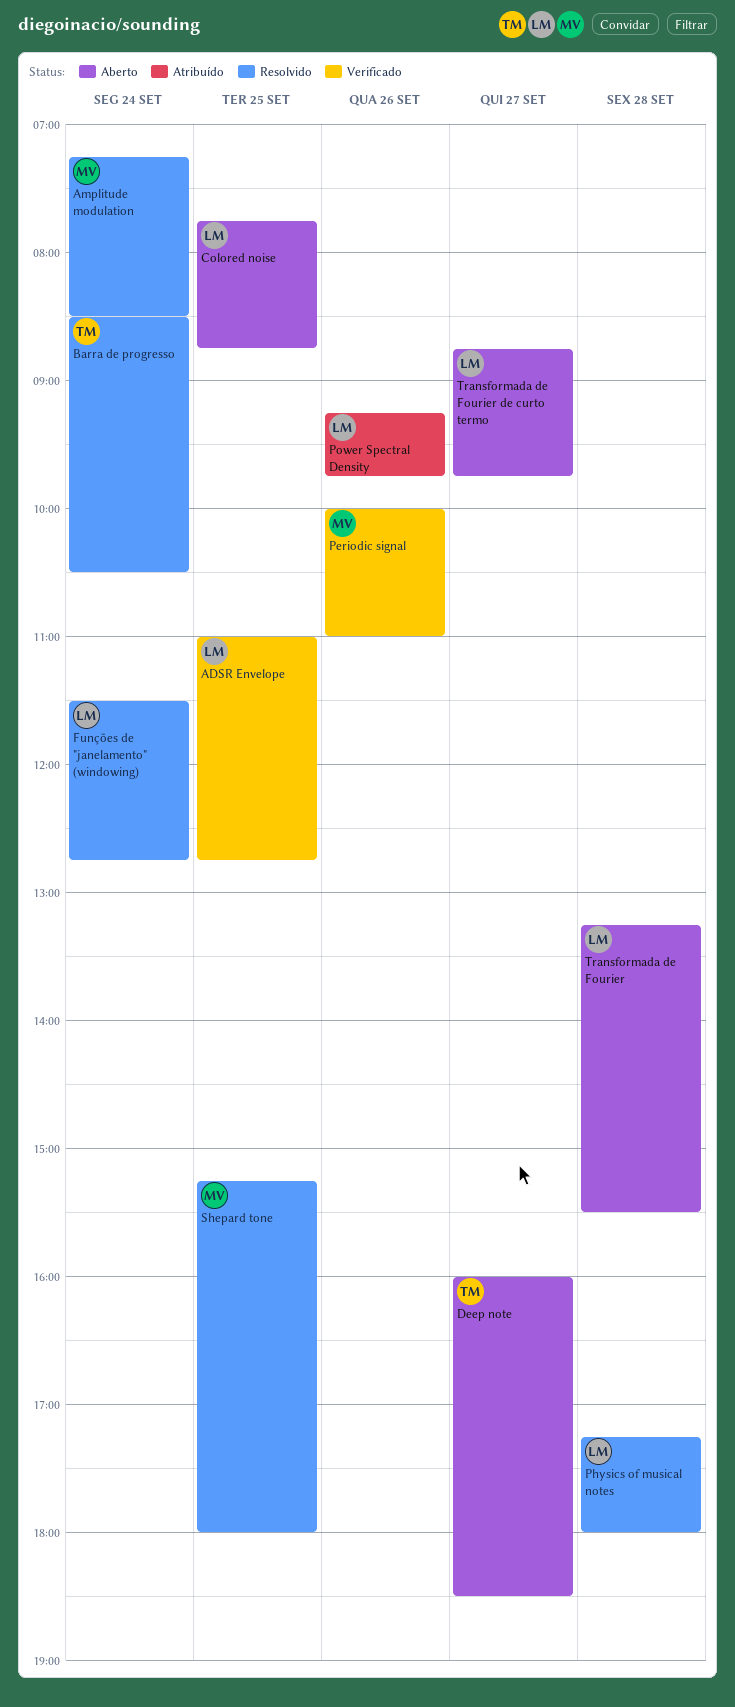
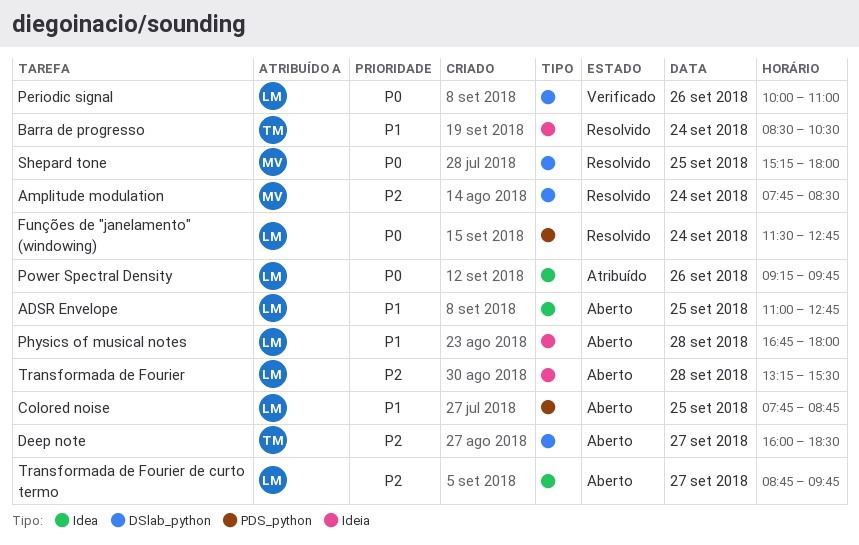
ADSR Envelope, status: Verificado -> Aberto
Amplitude modulation, begins: 07:15 -> 07:45
Periodic signal, owner: MV -> LM
Physics of musical notes, status: Resolvido -> Aberto
Physics of musical notes, begins: 17:15 -> 16:45

